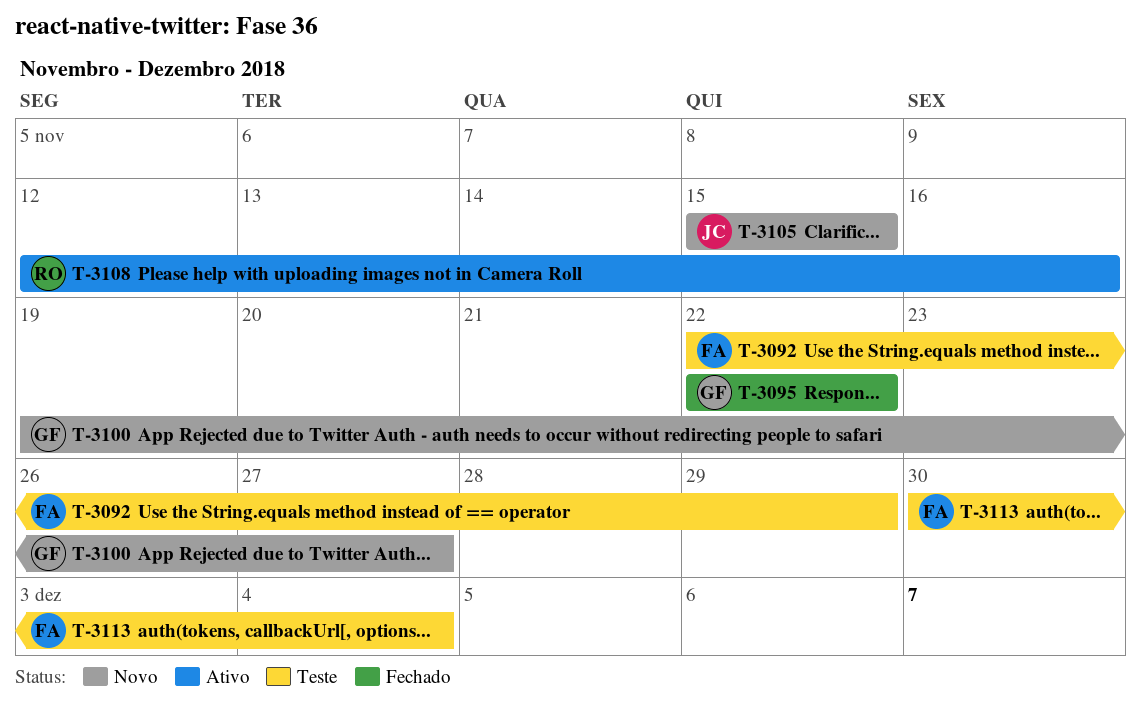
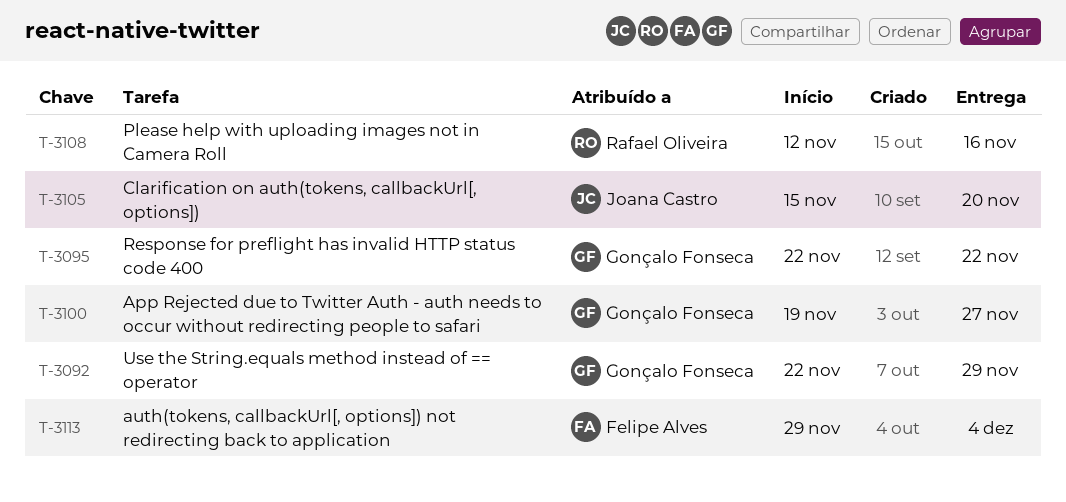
T-3092, owner: Felipe Alves -> Gonçalo Fonseca
T-3105, due: Nov 15 -> Nov 20
T-3113, start: Nov 30 -> Nov 29

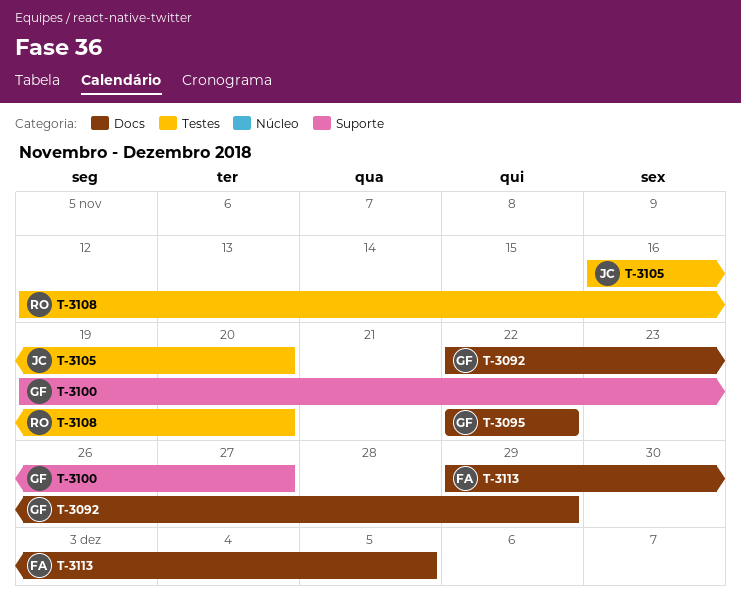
T-3105, start: Nov 15 -> Nov 16
T-3108, due: Nov 16 -> Nov 20
T-3113, due: Dec 4 -> Dec 5

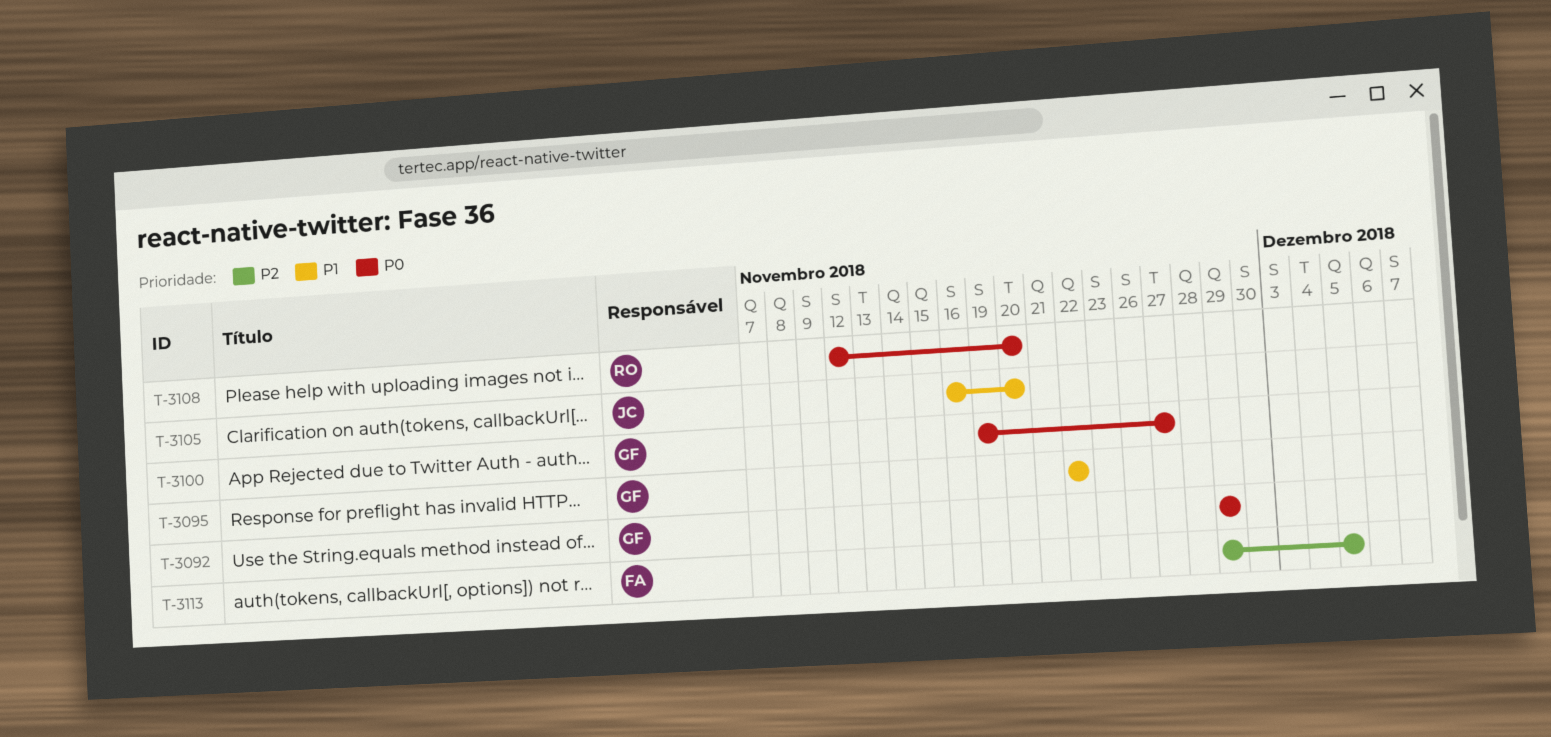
T-3092, start: Nov 22 -> Nov 29

